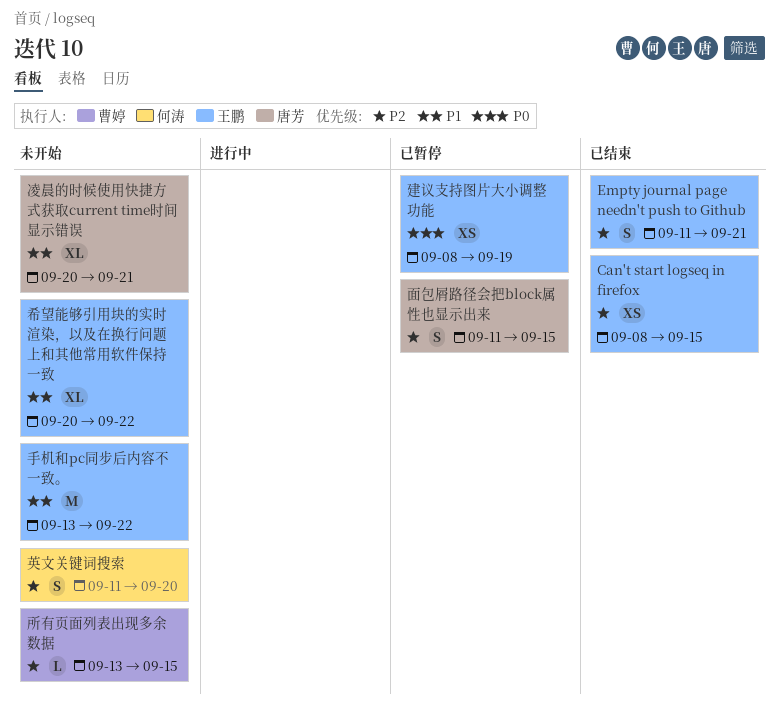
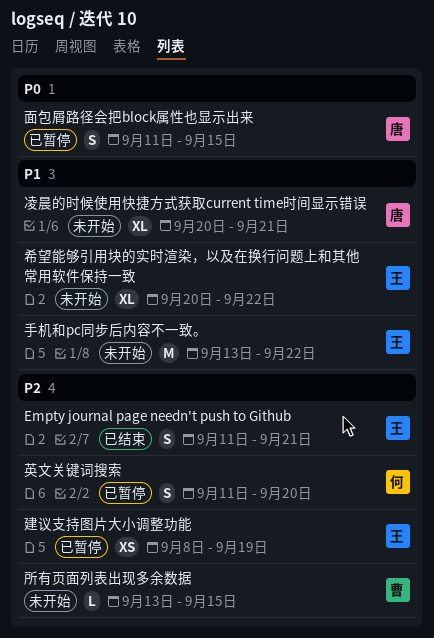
Can't start logseq in firefox: present -> none
建议支持图片大小调整功能, priority: P0 -> P2
英文关键词搜索, status: 未开始 -> 已暂停
面包屑路径会把block属性也显示出来, priority: P2 -> P0

